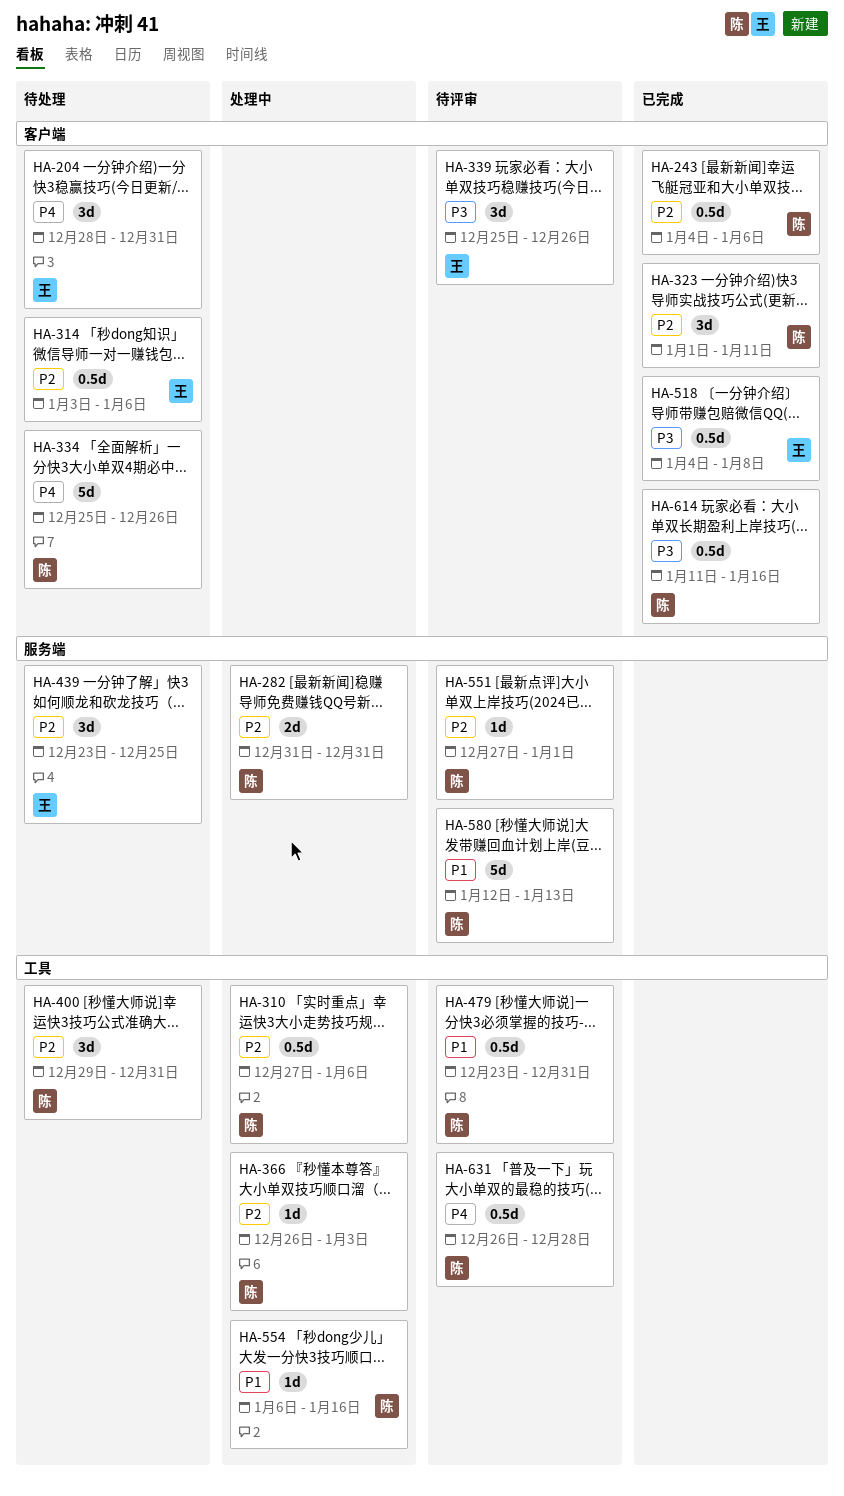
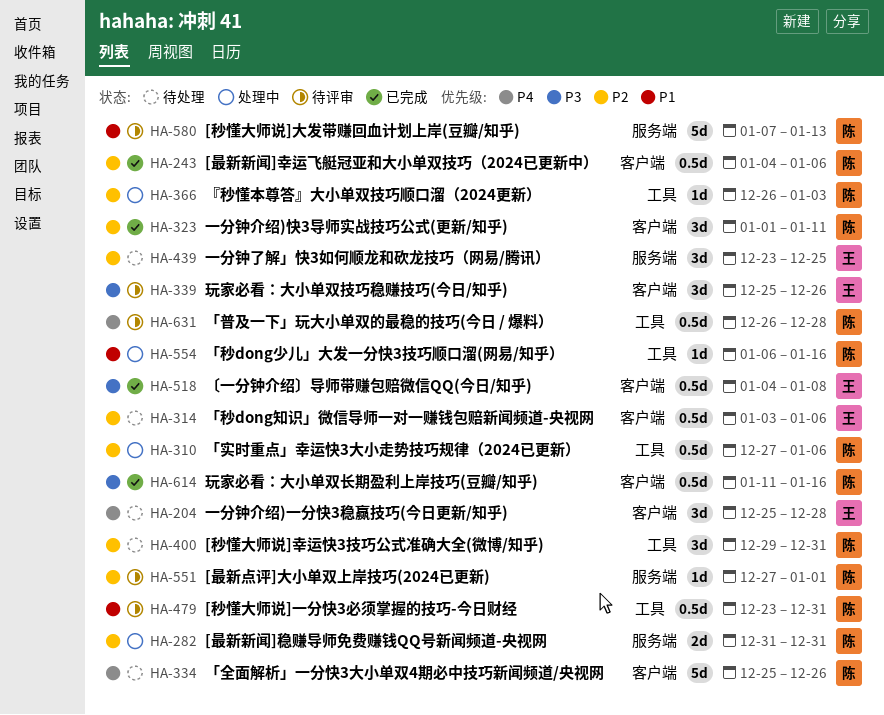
HA-204, start: Dec 28 -> Dec 25
HA-204, due: Dec 31 -> Dec 28
HA-580, start: Jan 12 -> Jan 7

